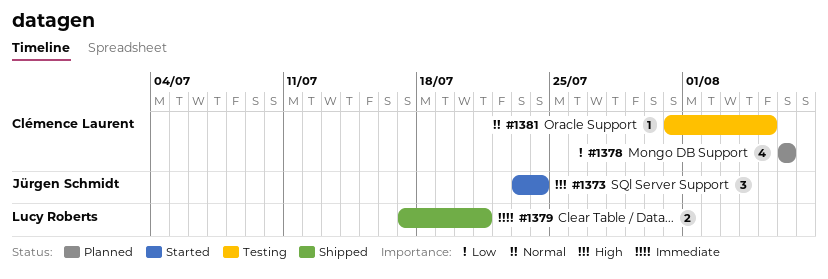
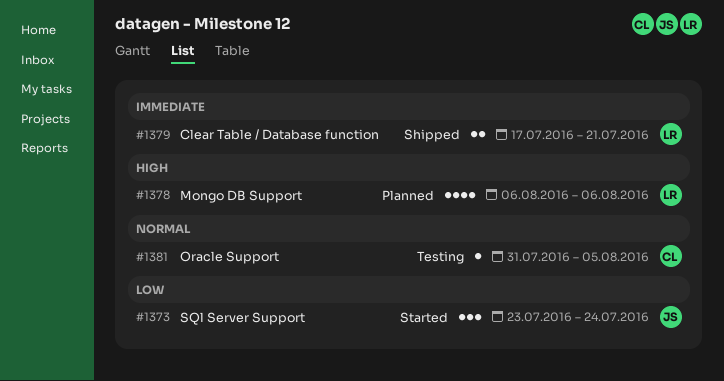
#1373, priority: High -> Low
#1378, owner: Clémence Laurent -> Lucy Roberts
#1378, priority: Low -> High

